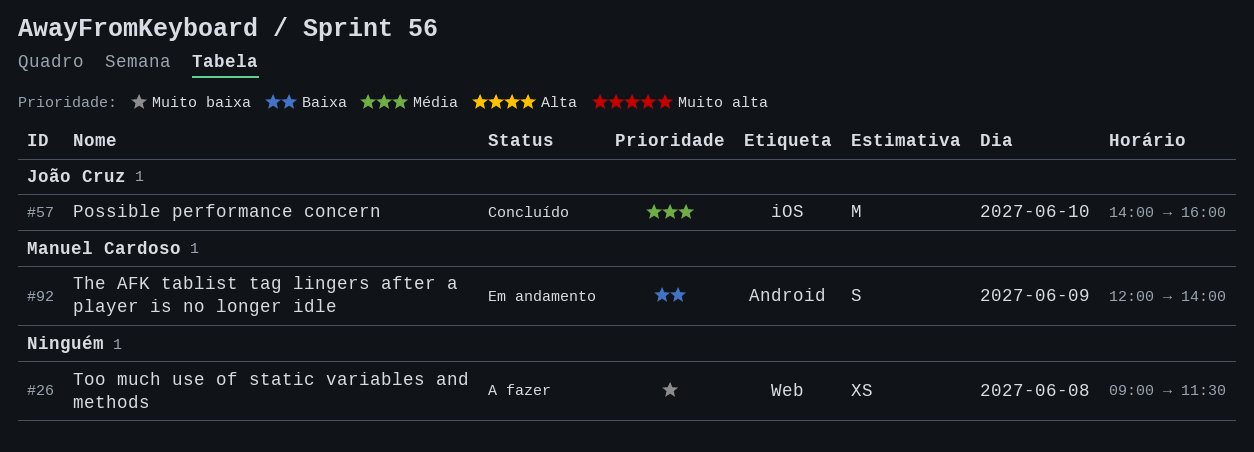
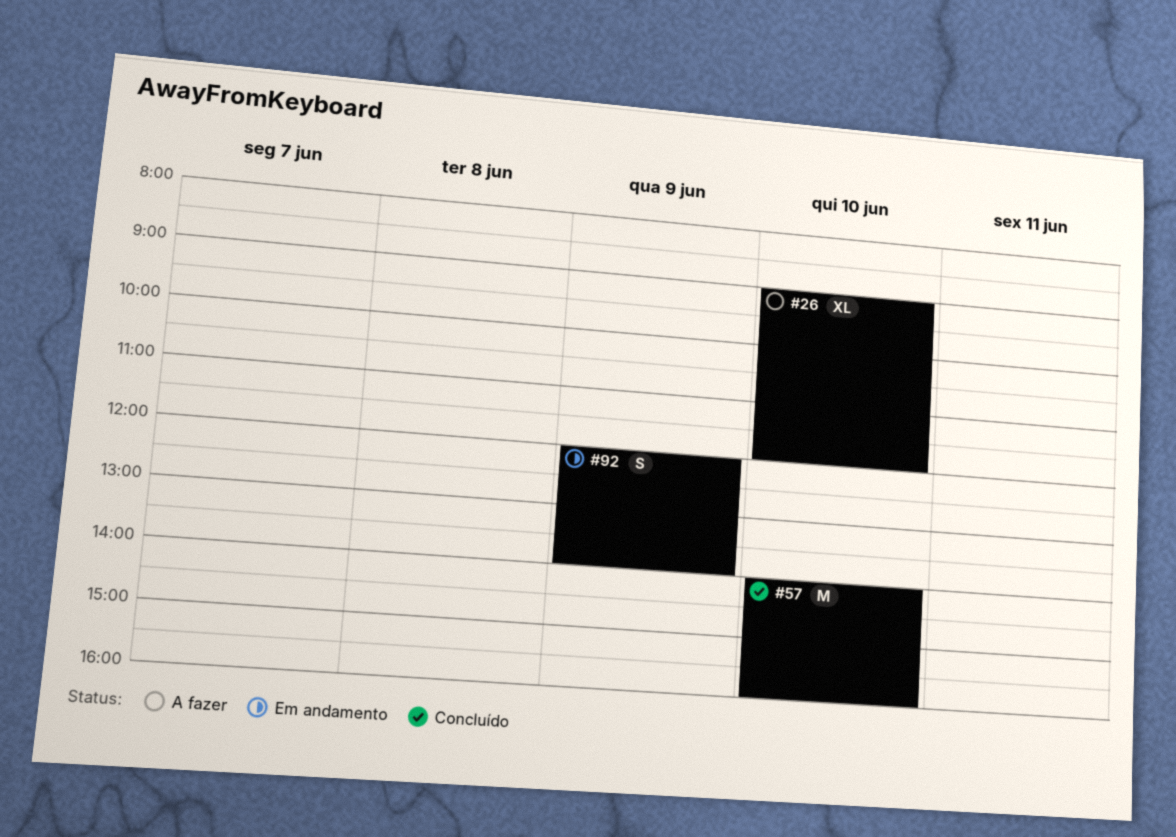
#26, estimate: XS -> XL
#26, day: Jun 8 -> Jun 10
#26, ends: 11:30 -> 12:00

